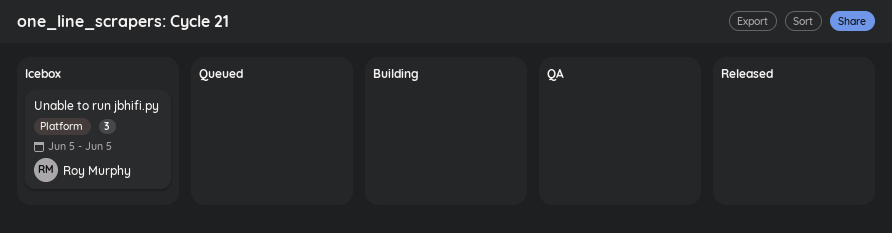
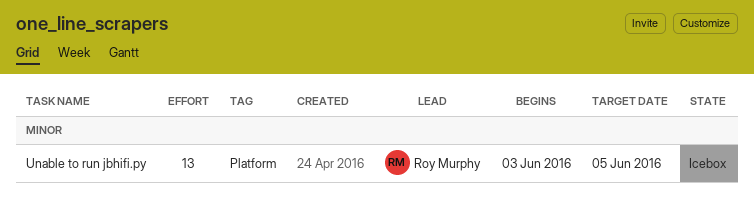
Unable to run jbhifi.py, estimate: 3 -> 13
Unable to run jbhifi.py, start: Jun 5 -> Jun 3

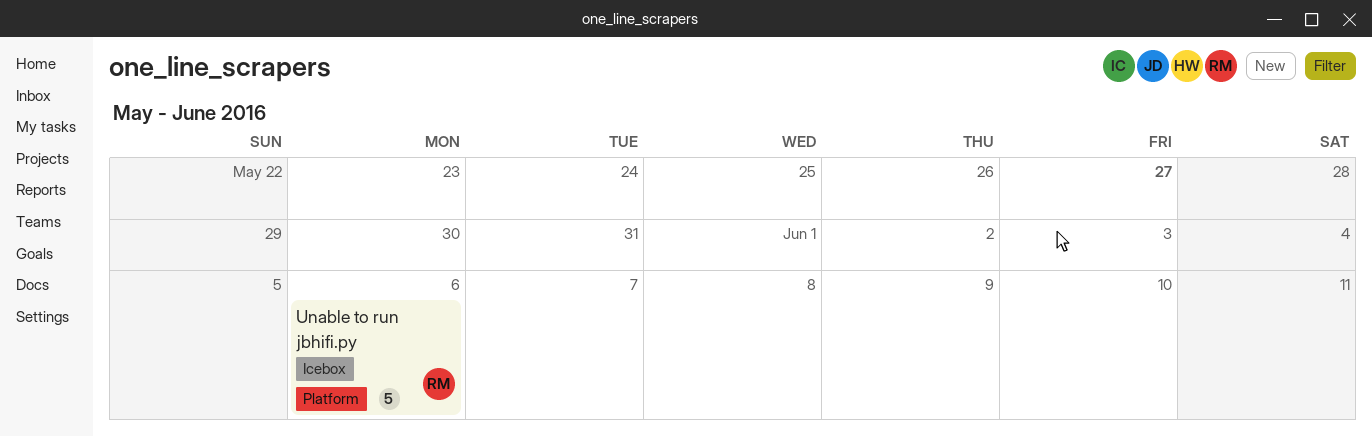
Unable to run jbhifi.py, estimate: 13 -> 5
Unable to run jbhifi.py, due: Jun 5 -> Jun 6

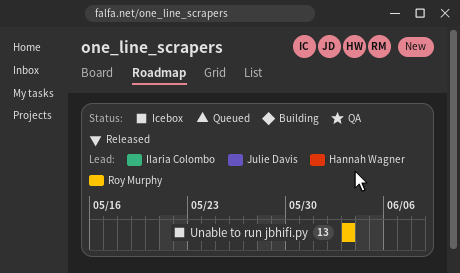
Unable to run jbhifi.py, estimate: 5 -> 13
Unable to run jbhifi.py, due: Jun 6 -> Jun 3

